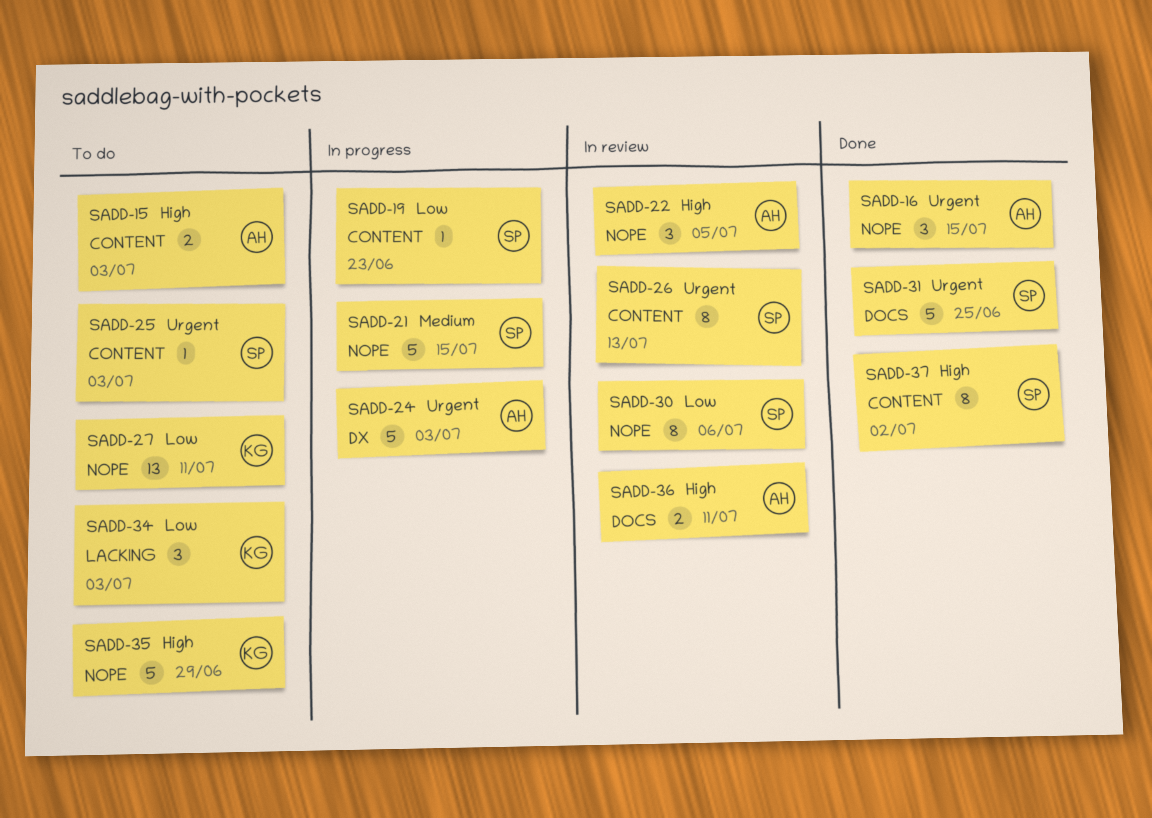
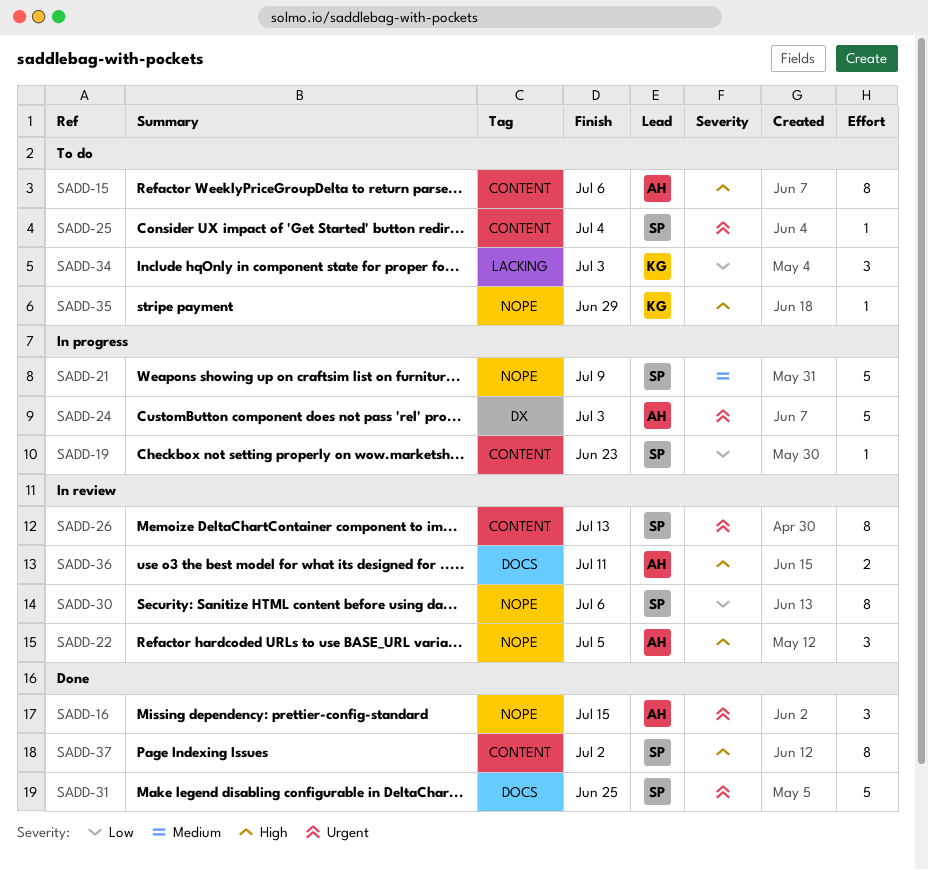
SADD-15, estimate: 2 -> 8
SADD-15, due: Jul 3 -> Jul 6
SADD-21, due: Jul 15 -> Jul 9
SADD-25, due: Jul 3 -> Jul 4
SADD-27: present -> none
SADD-35, estimate: 5 -> 1

